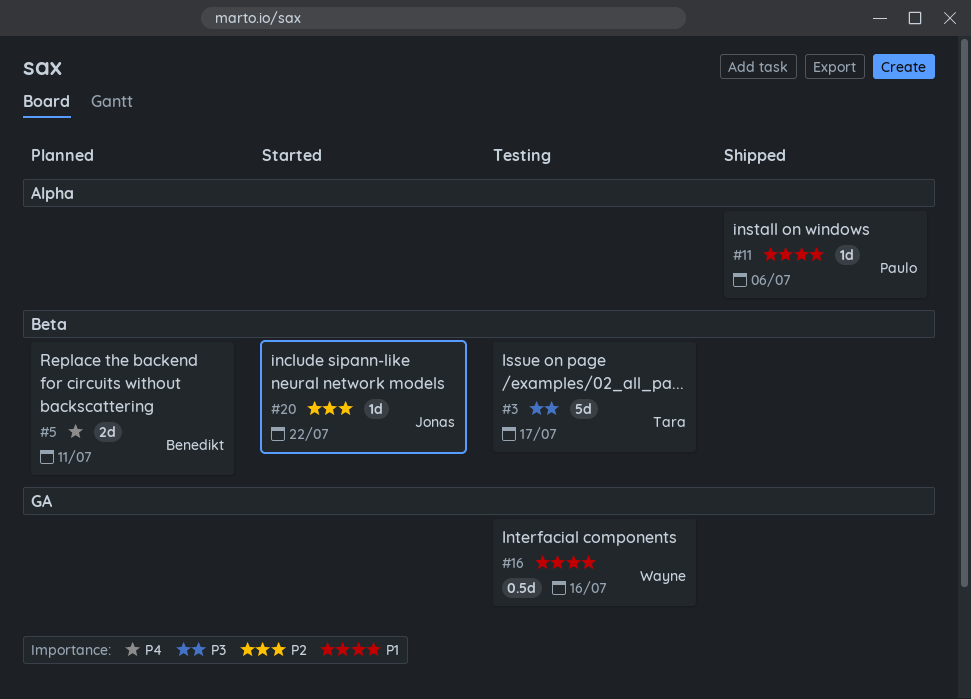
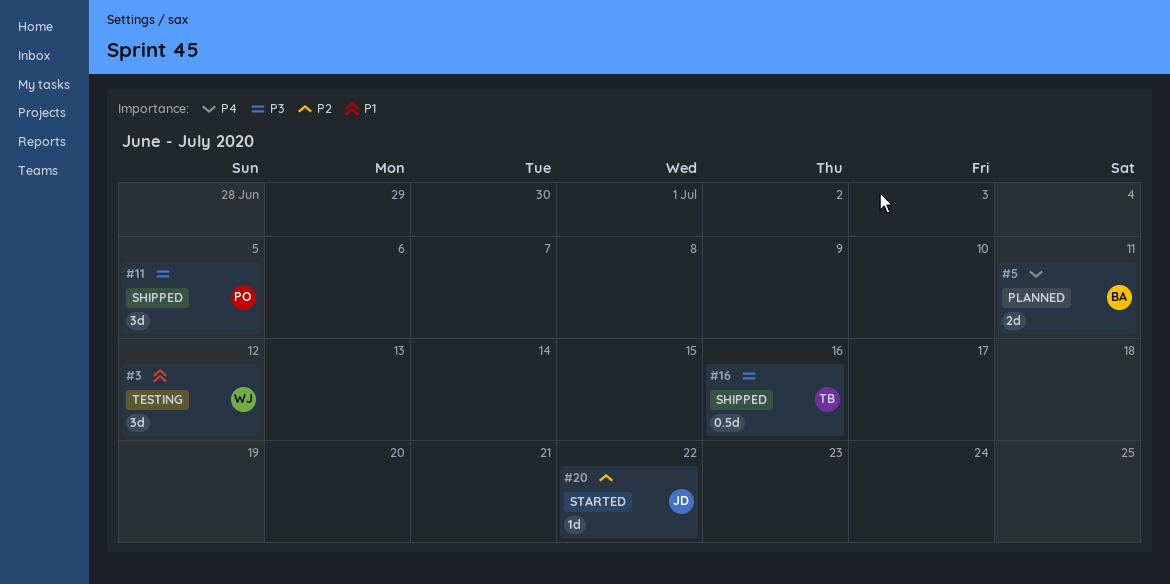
#3, owner: Tara -> Wayne
#3, priority: P3 -> P1
#3, estimate: 5d -> 3d
#3, due: Jul 17 -> Jul 12
#11, priority: P1 -> P3
#11, estimate: 1d -> 3d
#11, due: Jul 6 -> Jul 5
#16, status: Testing -> Shipped
#16, owner: Wayne -> Tara
#16, priority: P1 -> P3

